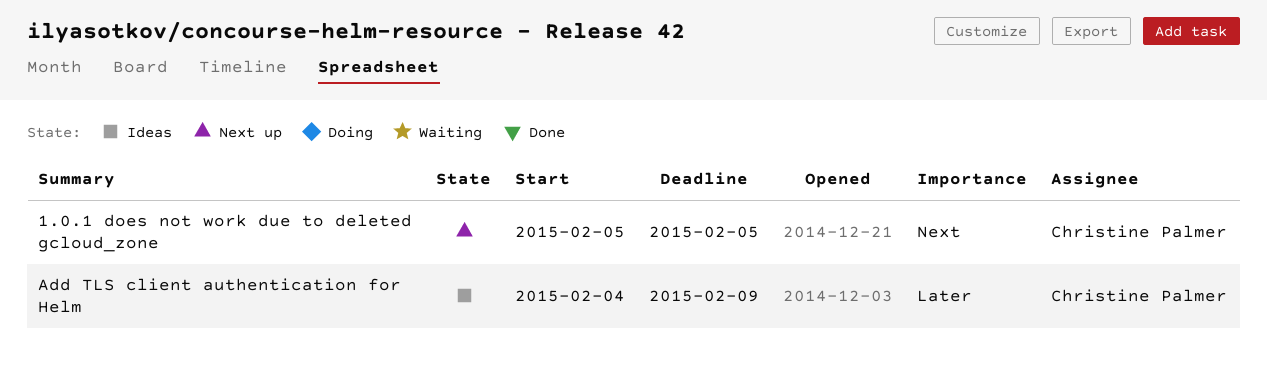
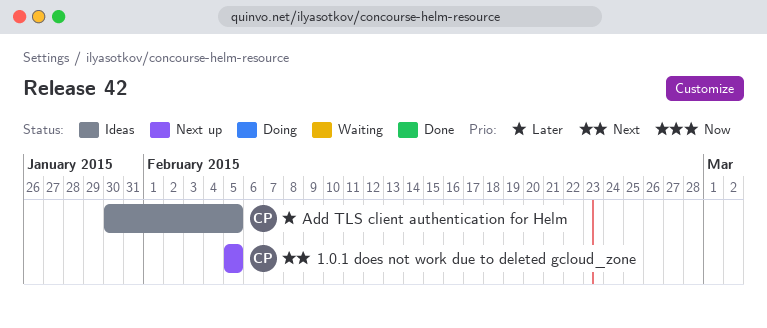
Add TLS client authentication for Helm, start: Feb 4 -> Jan 30
Add TLS client authentication for Helm, due: Feb 9 -> Feb 5

